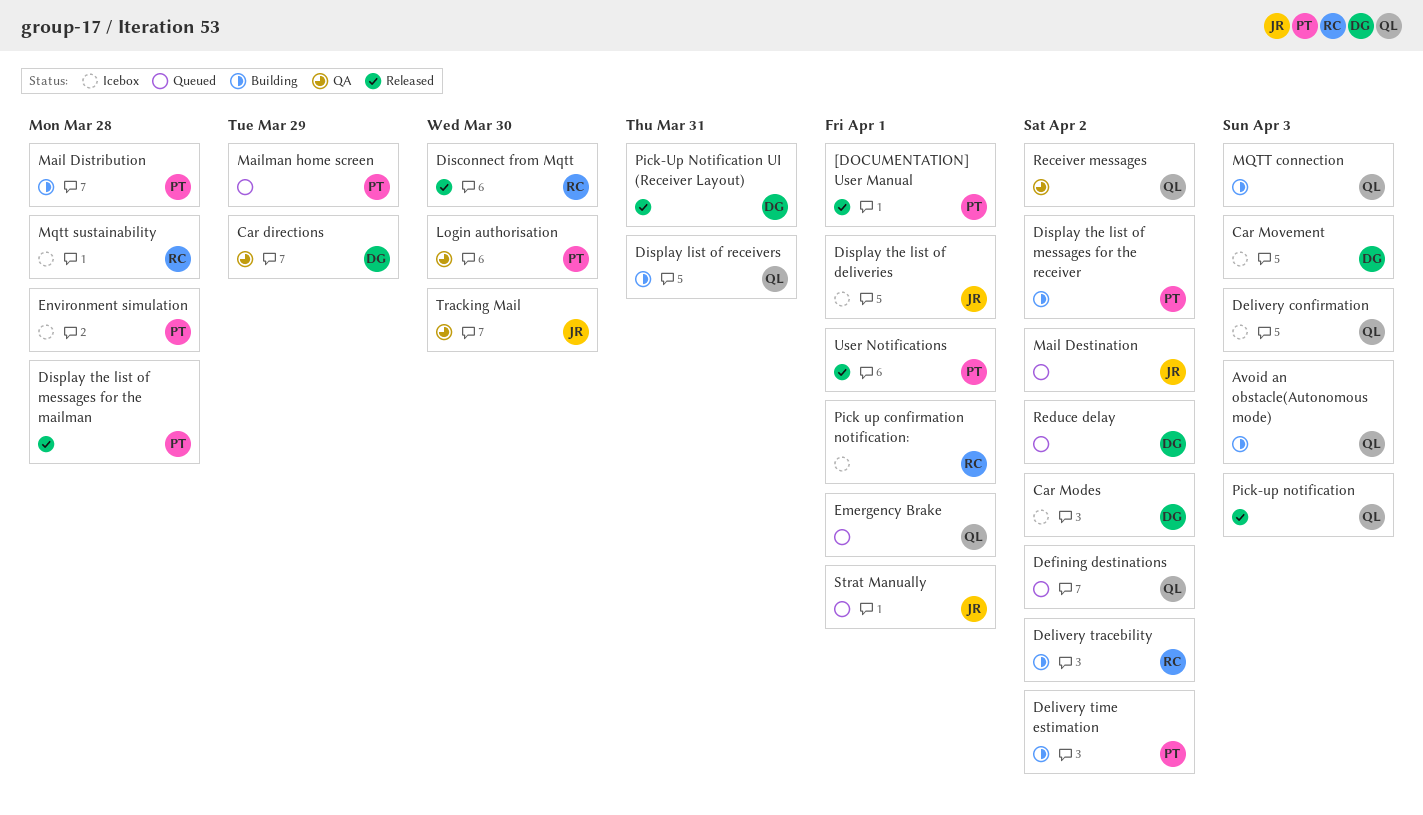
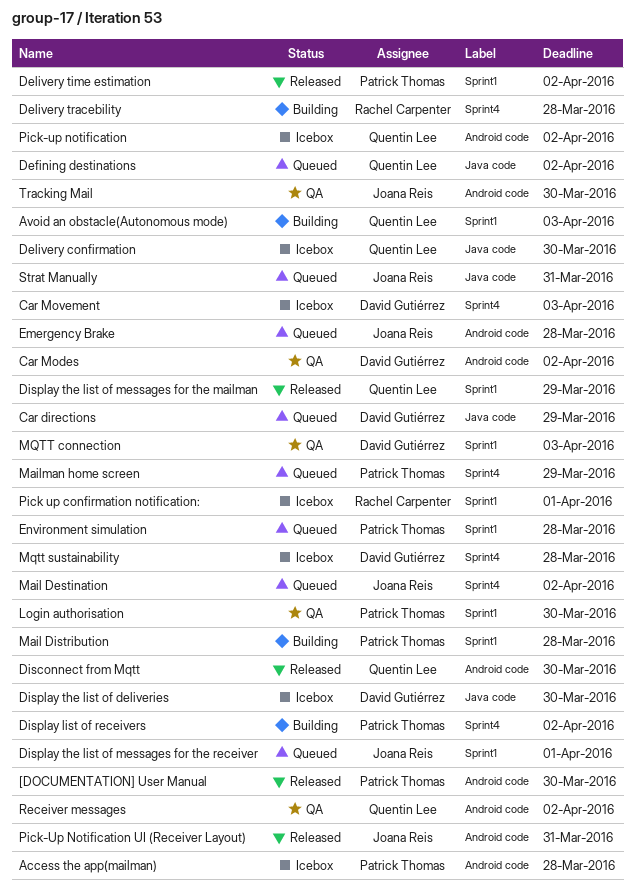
[DOCUMENTATION] User Manual, due: Apr 1 -> Mar 30
Access the app(mailman): none -> present
Car directions, status: QA -> Queued
Car Modes, status: Icebox -> QA
Delivery confirmation, due: Apr 3 -> Mar 30
Delivery time estimation, status: Building -> Released
Delivery tracebility, due: Apr 2 -> Mar 28
Disconnect from Mqtt, owner: Rachel Carpenter -> Quentin Lee
Display list of receivers, owner: Quentin Lee -> Patrick Thomas
Display list of receivers, due: Mar 31 -> Apr 2
Display the list of deliveries, owner: Joana Reis -> David Gutiérrez
Display the list of deliveries, due: Apr 1 -> Mar 30
Display the list of messages for the mailman, owner: Patrick Thomas -> Quentin Lee
Display the list of messages for the mailman, due: Mar 28 -> Mar 29
Display the list of messages for the receiver, status: Building -> Queued
Display the list of messages for the receiver, owner: Patrick Thomas -> Joana Reis
Display the list of messages for the receiver, due: Apr 2 -> Apr 1
Emergency Brake, owner: Quentin Lee -> Joana Reis
Emergency Brake, due: Apr 1 -> Mar 28
Environment simulation, status: Icebox -> Queued
MQTT connection, status: Building -> QA
MQTT connection, owner: Quentin Lee -> David Gutiérrez
Mqtt sustainability, owner: Rachel Carpenter -> David Gutiérrez
Pick-up notification, status: Released -> Icebox
Pick-up notification, due: Apr 3 -> Apr 2
Pick-Up Notification UI (Receiver Layout), owner: David Gutiérrez -> Joana Reis
Reduce delay: present -> none
Strat Manually, due: Apr 1 -> Mar 31
User Notifications: present -> none

